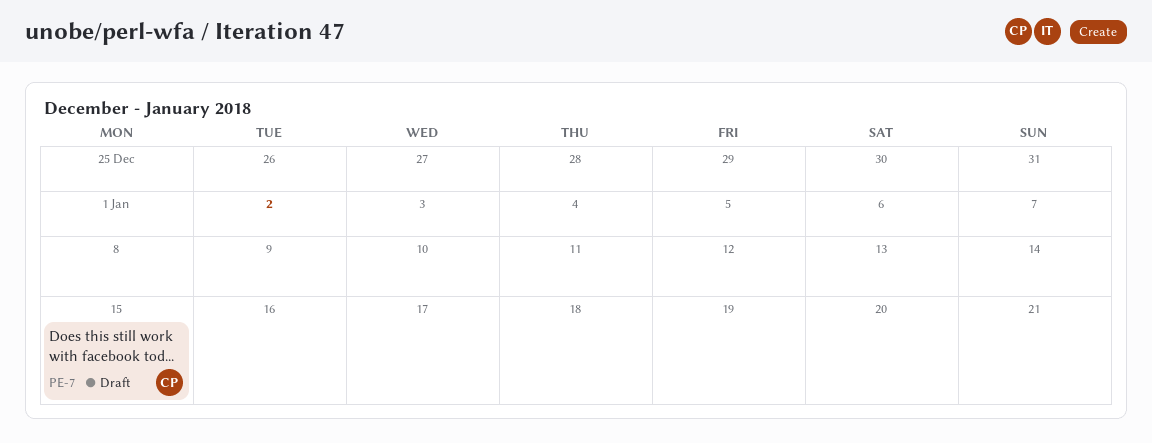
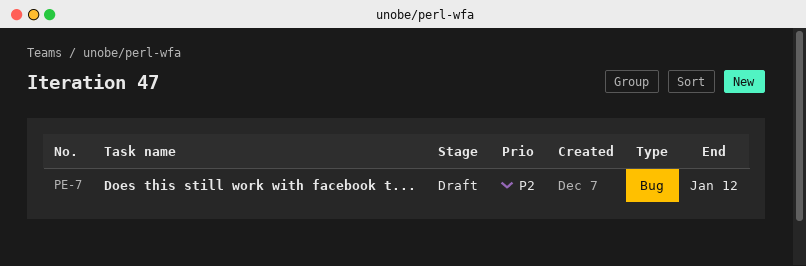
PE-7, due: Jan 15 -> Jan 12

